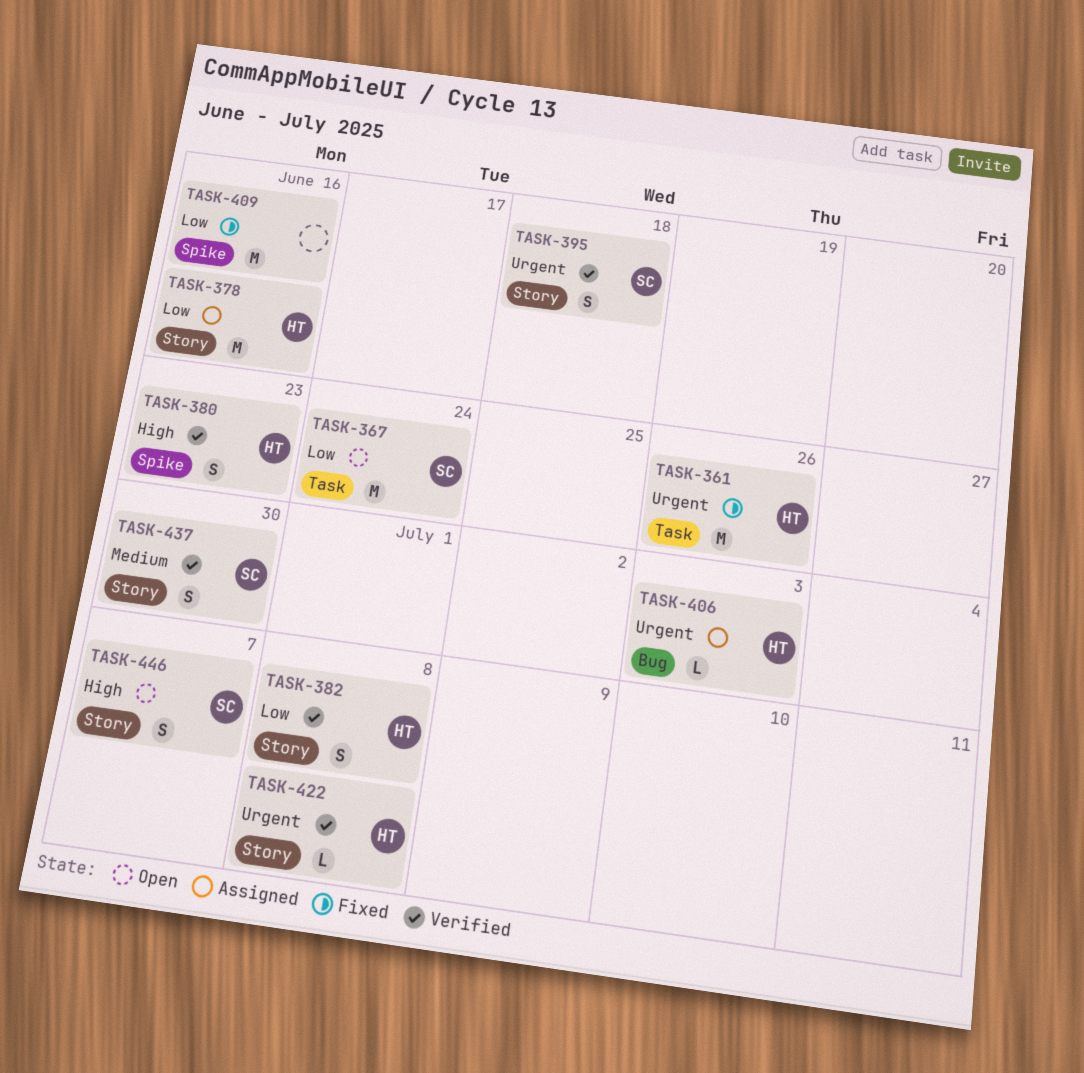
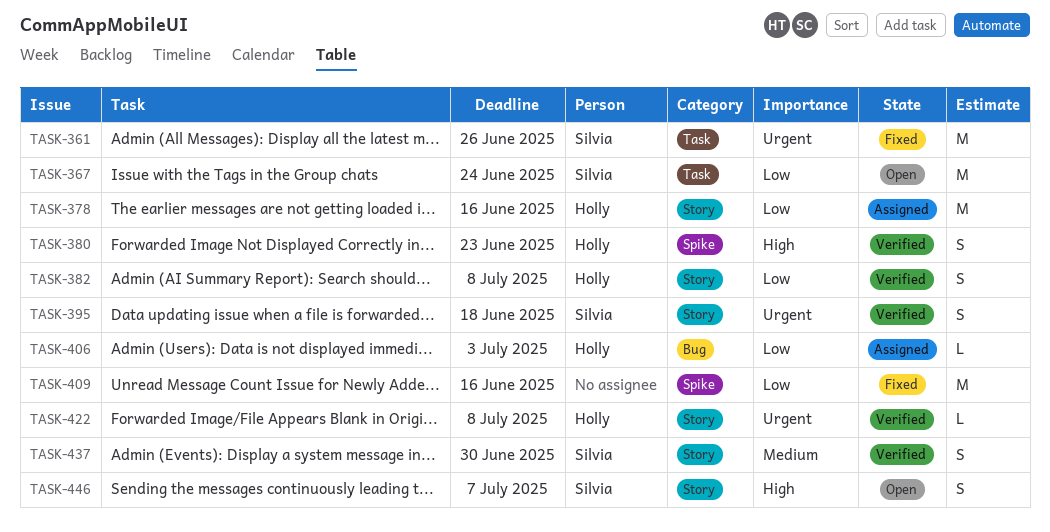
TASK-361, owner: Holly -> Silvia
TASK-406, priority: Urgent -> Low

